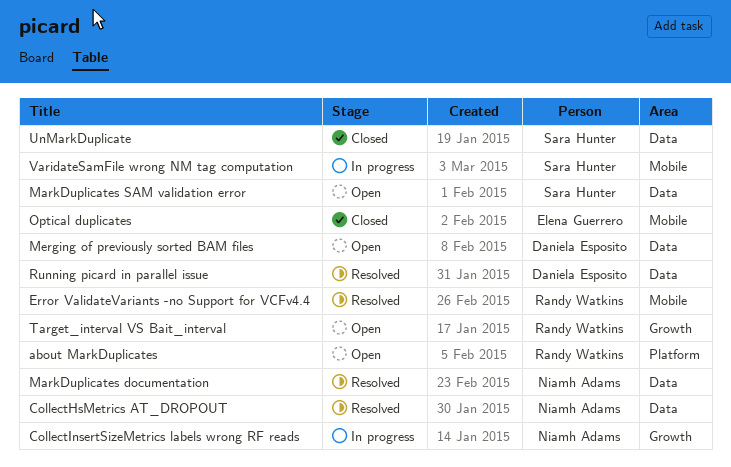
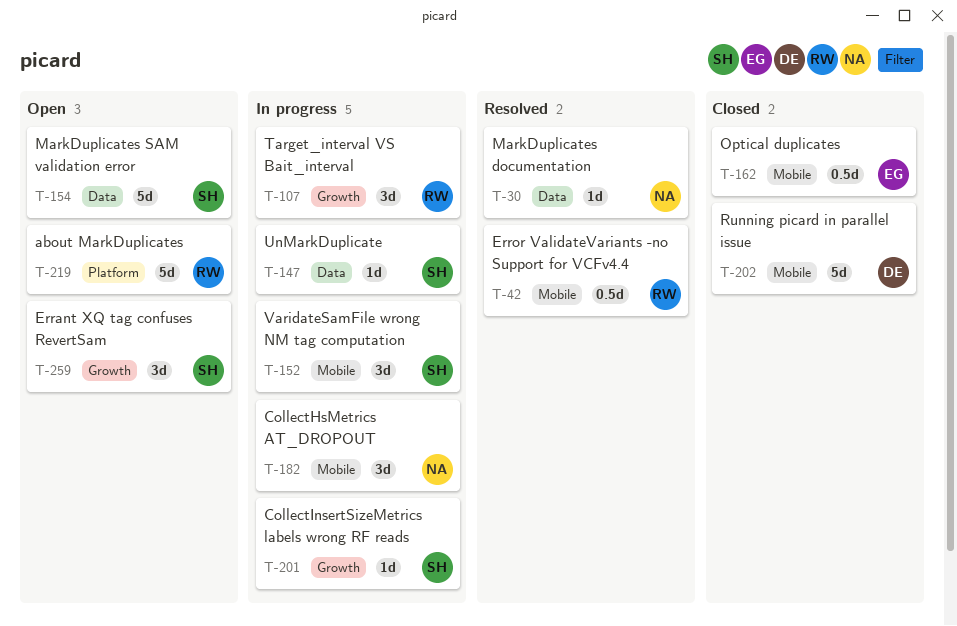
CollectHsMetrics AT_DROPOUT, status: Resolved -> In progress
CollectHsMetrics AT_DROPOUT, label: Data -> Mobile
CollectInsertSizeMetrics labels wrong RF reads, owner: Niamh Adams -> Sara Hunter
Errant XQ tag confuses RevertSam: none -> present
Merging of previously sorted BAM files: present -> none
Running picard in parallel issue, status: Resolved -> Closed
Running picard in parallel issue, label: Data -> Mobile
Target_interval VS Bait_interval, status: Open -> In progress
UnMarkDuplicate, status: Closed -> In progress

